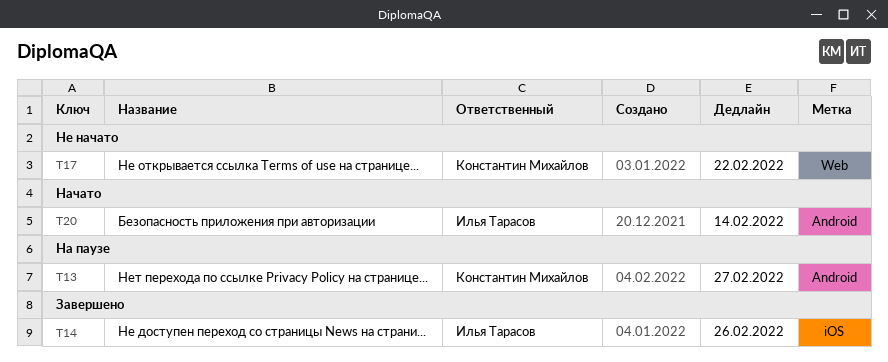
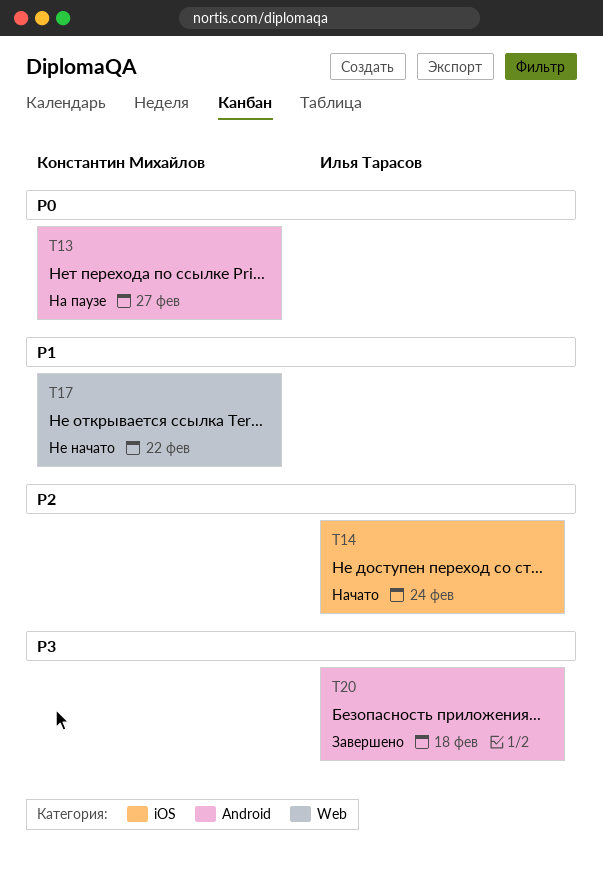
T14, status: Завершено -> Начато
T14, due: Feb 26 -> Feb 24
T20, status: Начато -> Завершено
T20, due: Feb 14 -> Feb 18

